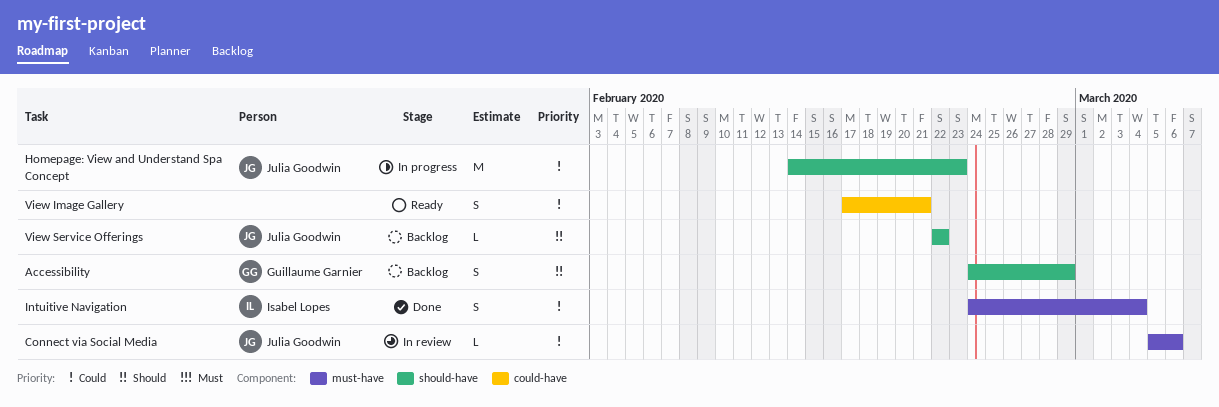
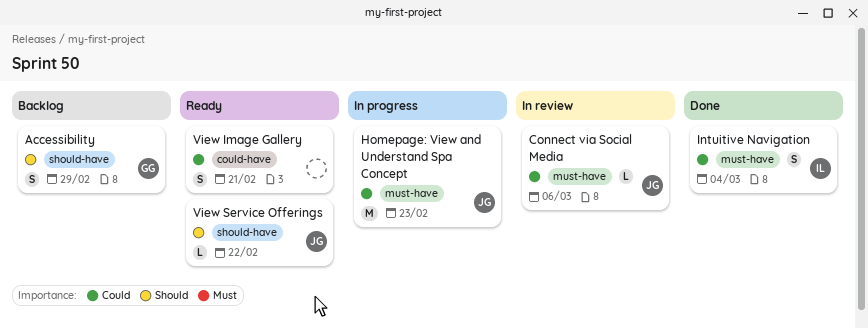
Homepage: View and Understand Spa Concept, label: should-have -> must-have
View Service Offerings, status: Backlog -> Ready

